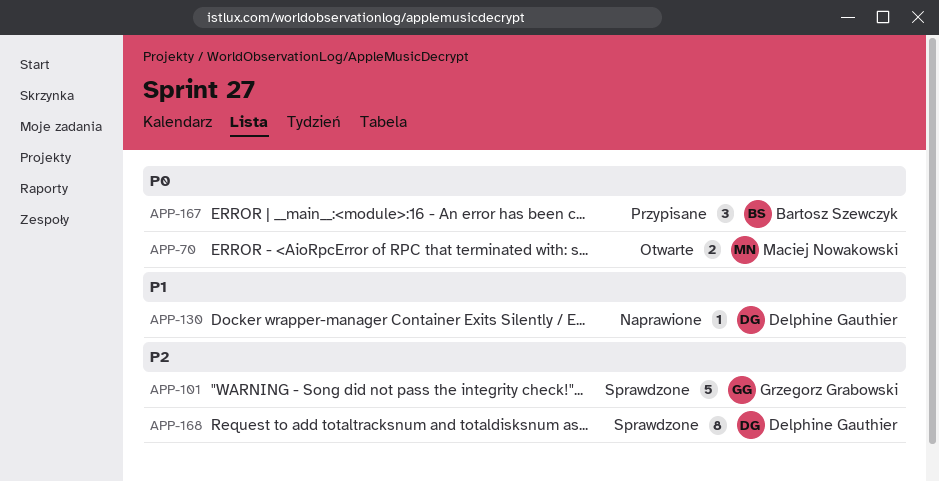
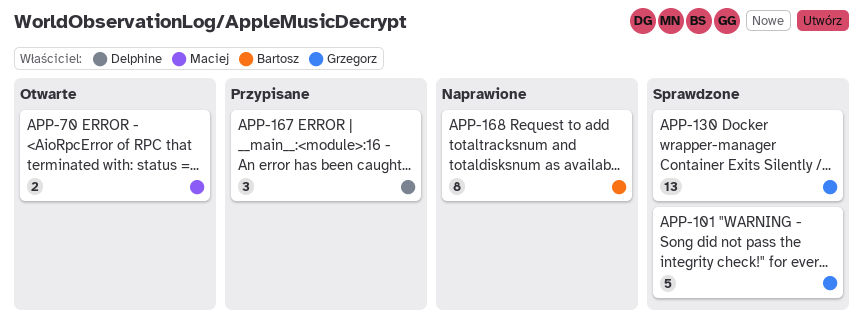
APP-130, status: Naprawione -> Sprawdzone
APP-130, owner: Delphine Gauthier -> Grzegorz Grabowski
APP-130, estimate: 1 -> 13
APP-167, owner: Bartosz Szewczyk -> Delphine Gauthier
APP-168, status: Sprawdzone -> Naprawione
APP-168, owner: Delphine Gauthier -> Bartosz Szewczyk

